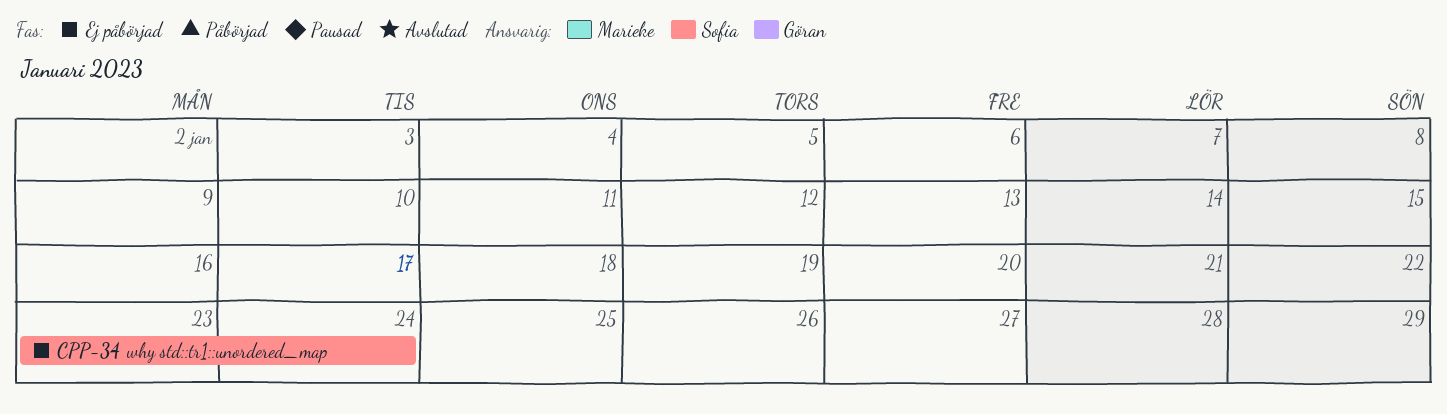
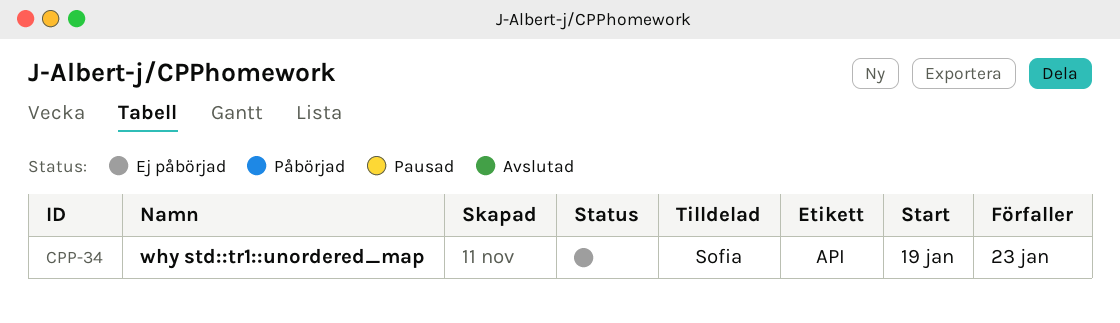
CPP-34, start: Jan 23 -> Jan 19
CPP-34, due: Jan 24 -> Jan 23

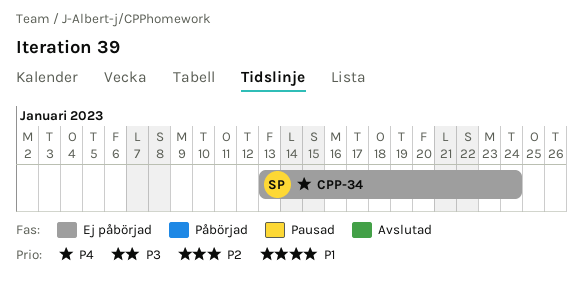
CPP-34, start: Jan 19 -> Jan 13
CPP-34, due: Jan 23 -> Jan 24

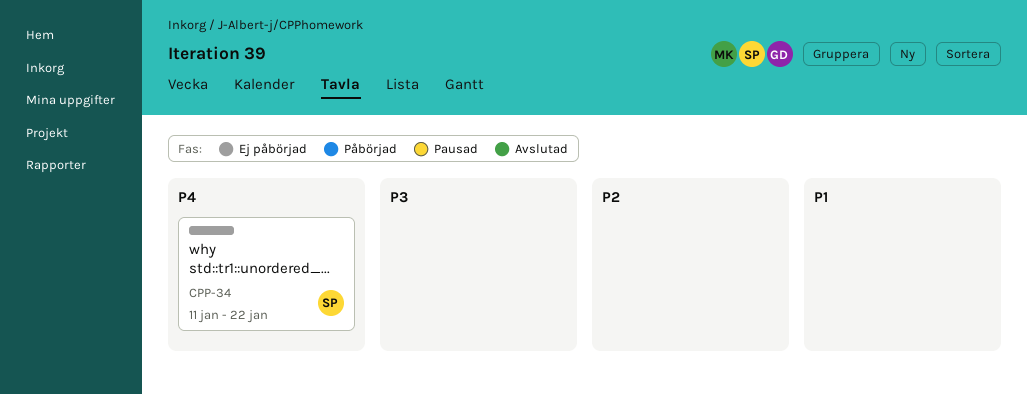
CPP-34, start: Jan 13 -> Jan 11
CPP-34, due: Jan 24 -> Jan 22

